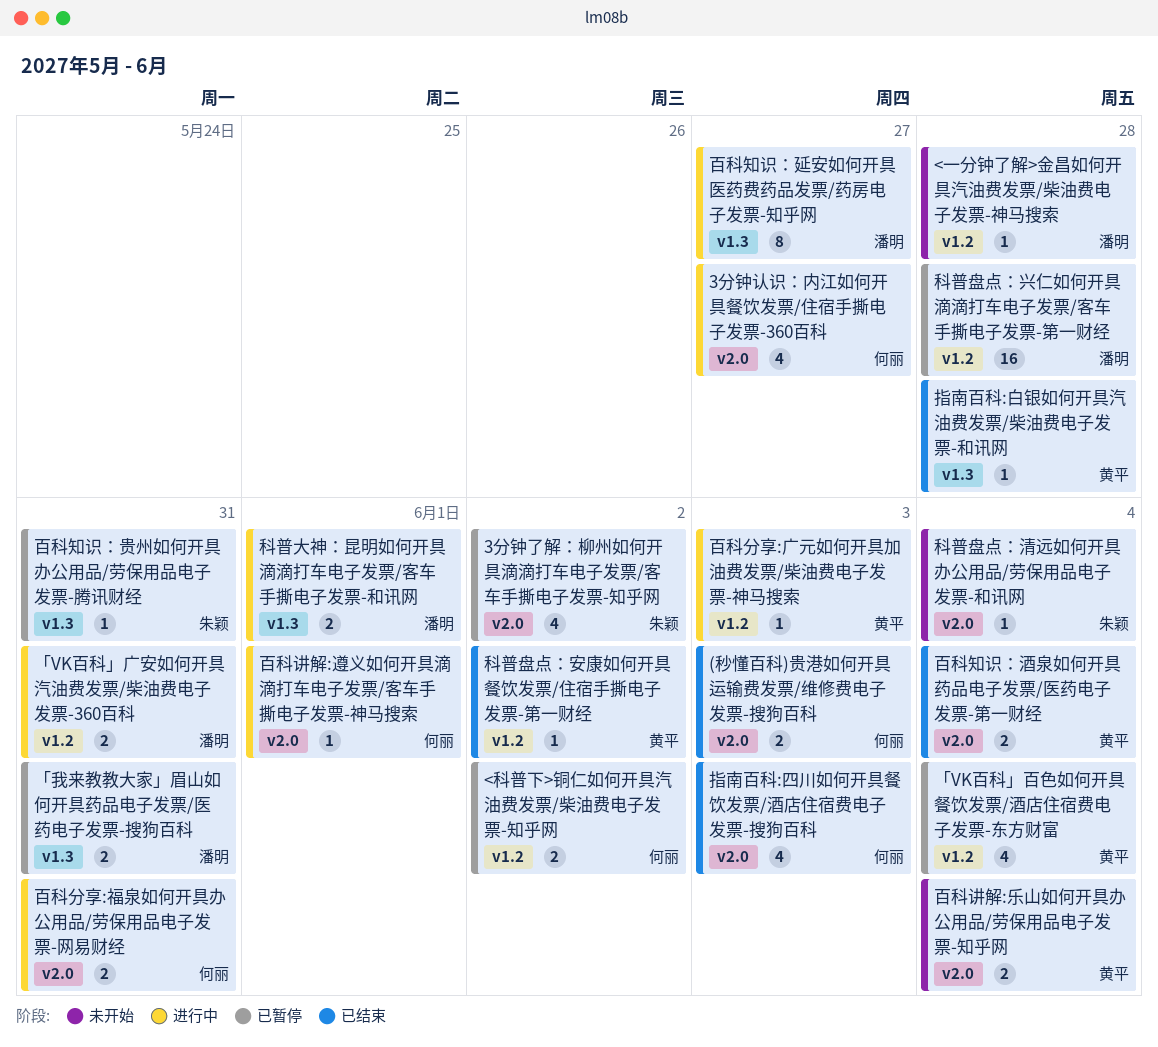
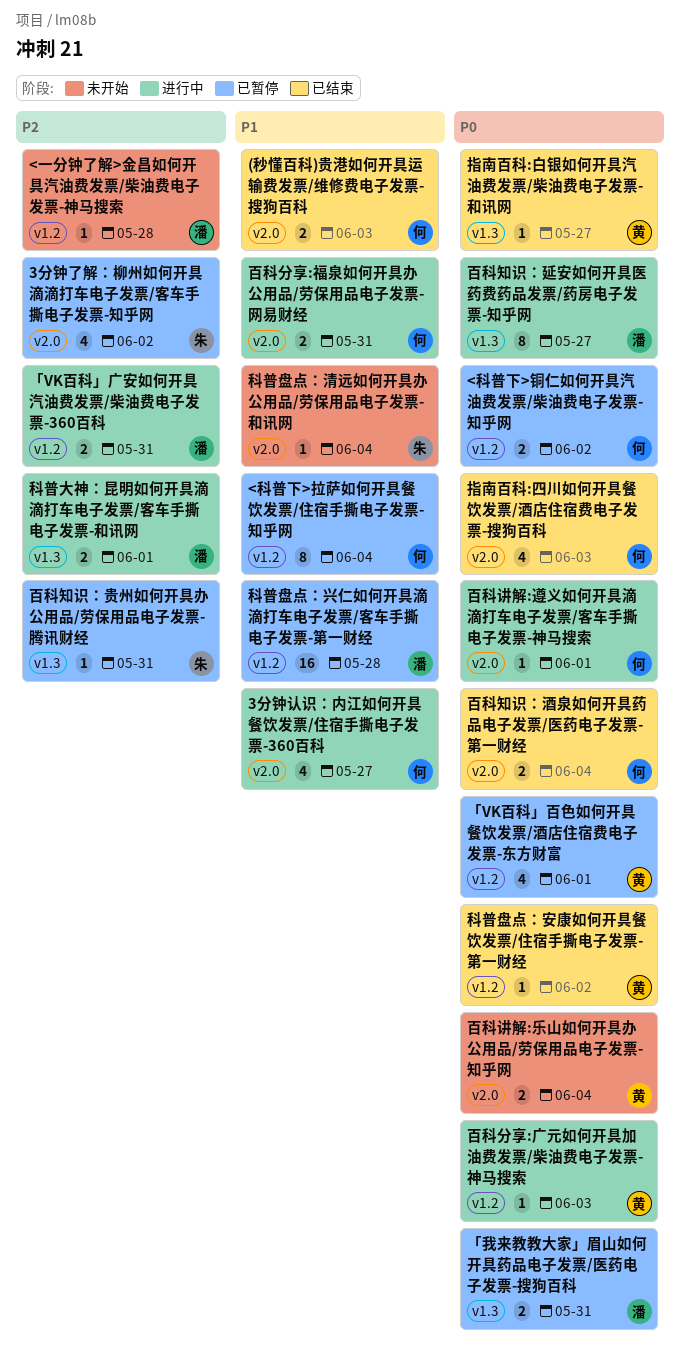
<科普下>拉萨如何开具餐饮发票/住宿手撕电子发票-知乎网: none -> present
「VK百科」百色如何开具餐饮发票/酒店住宿费电子发票-东方财富, due: Jun 4 -> Jun 1
指南百科:白银如何开具汽油费发票/柴油费电子发票-和讯网, due: May 28 -> May 27
百科知识：酒泉如何开具药品电子发票/医药电子发票-第一财经, owner: 黄平 -> 何丽

